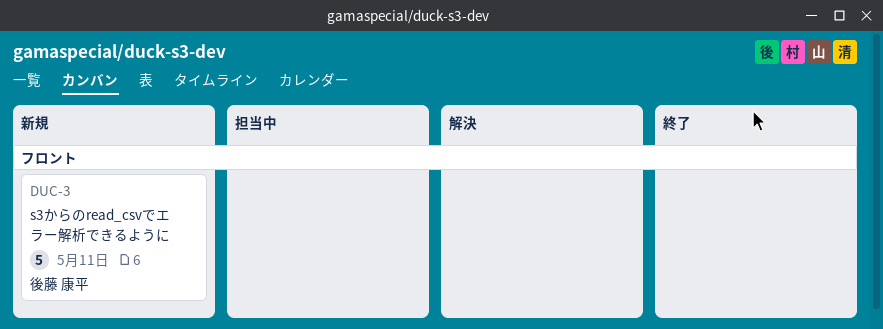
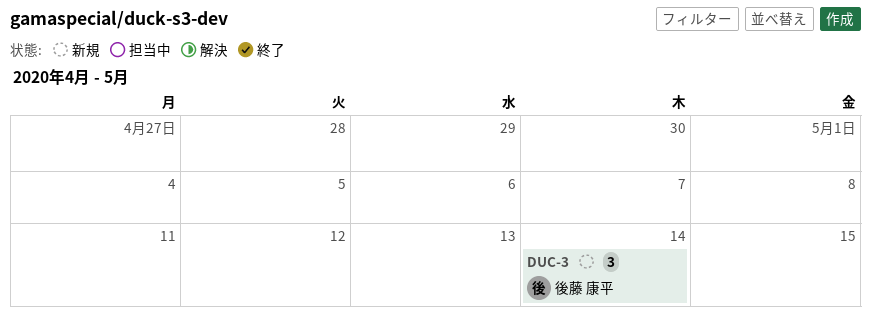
DUC-3, estimate: 5 -> 3
DUC-3, due: May 11 -> May 14

